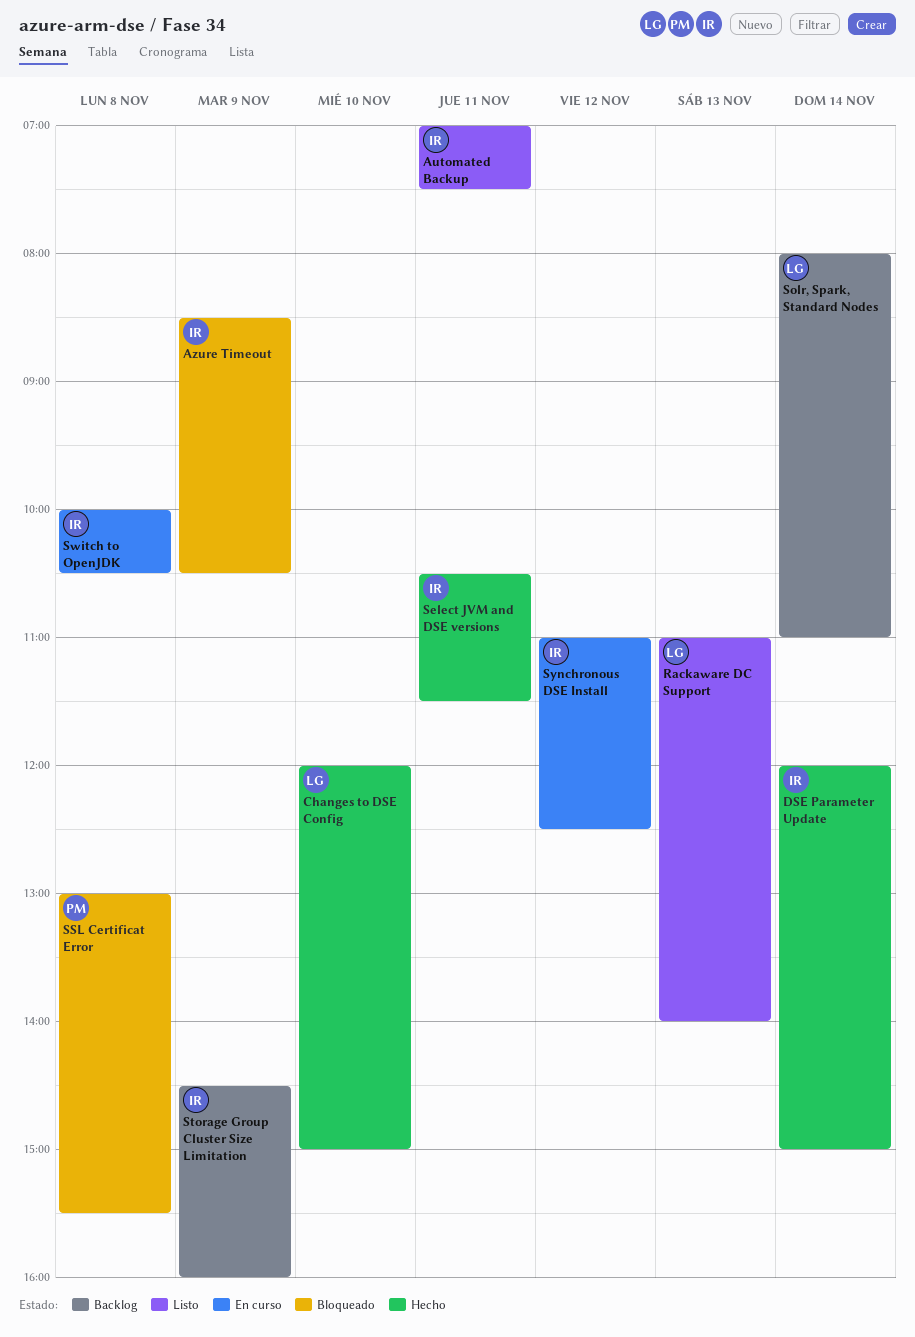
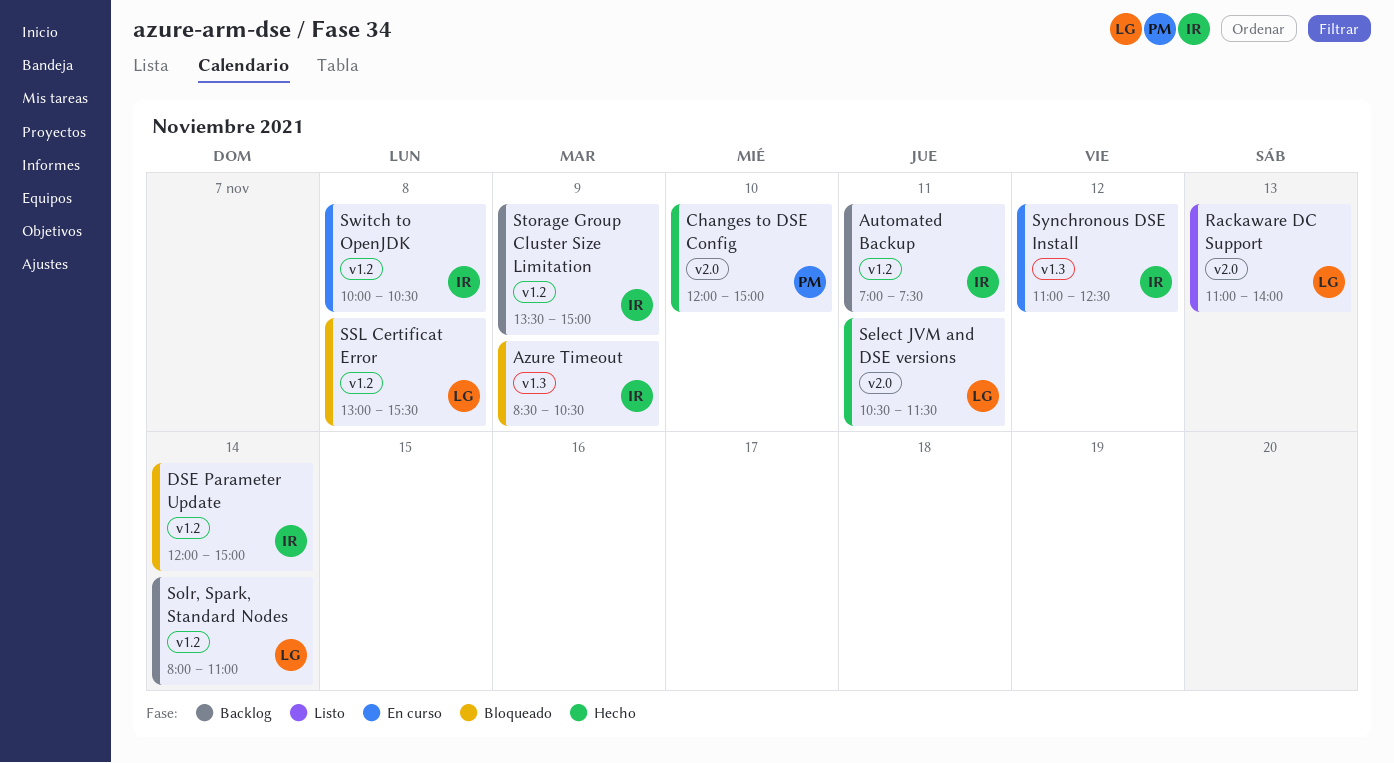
Automated Backup, status: Listo -> Backlog
Changes to DSE Config, owner: LG -> PM
DSE Parameter Update, status: Hecho -> Bloqueado
Select JVM and DSE versions, owner: IR -> LG
SSL Certificat Error, owner: PM -> LG
Storage Group Cluster Size Limitation, begins: 14:30 -> 13:30
Storage Group Cluster Size Limitation, ends: 16:00 -> 15:00

